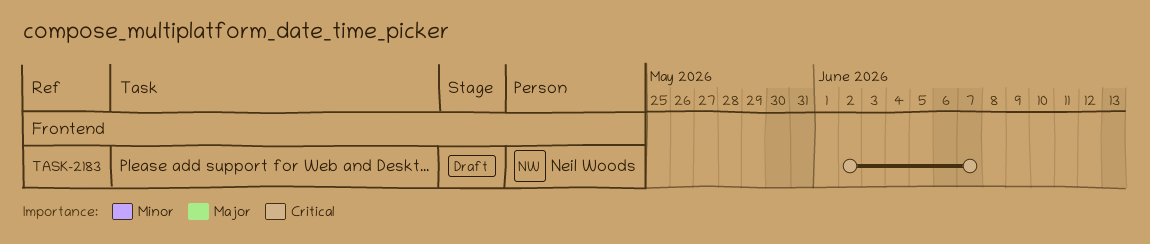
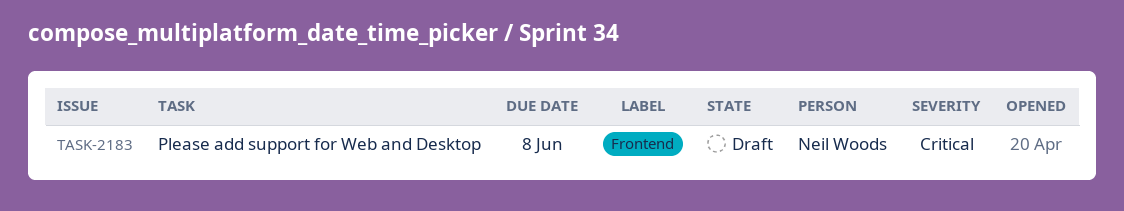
TASK-2183, due: Jun 7 -> Jun 8

